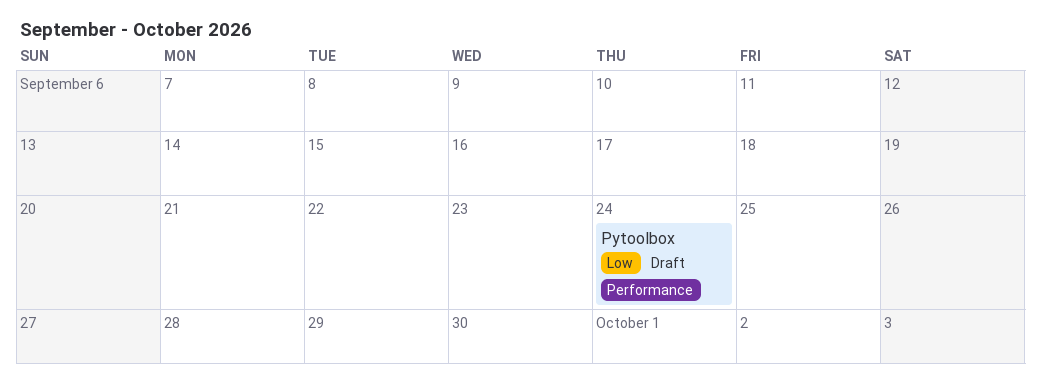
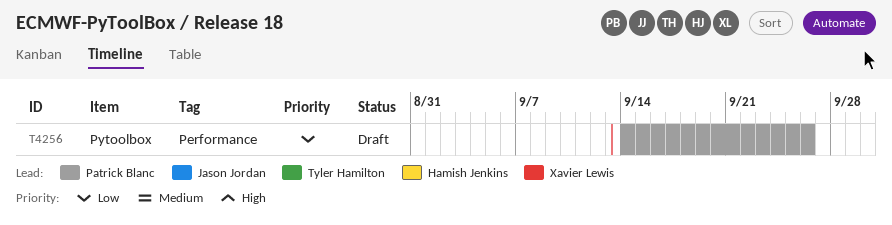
Pytoolbox, due: Sep 24 -> Sep 26

